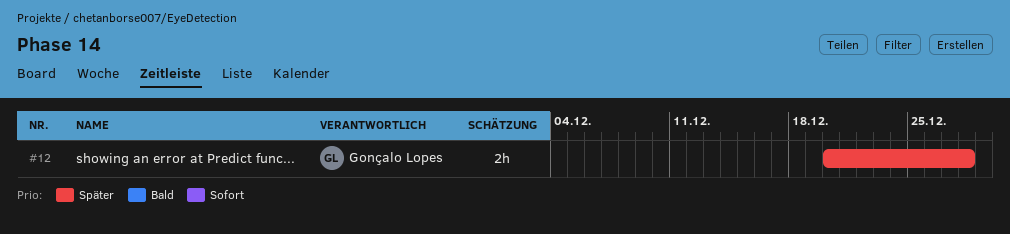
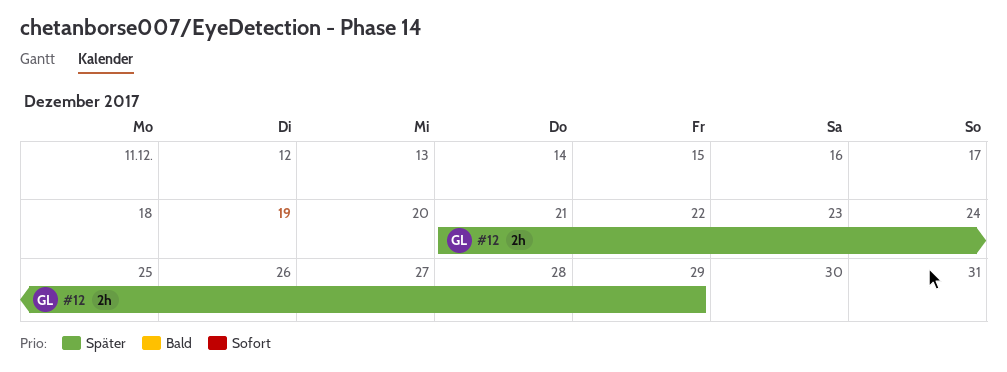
#12, start: Dec 20 -> Dec 21
#12, due: Dec 28 -> Dec 29

